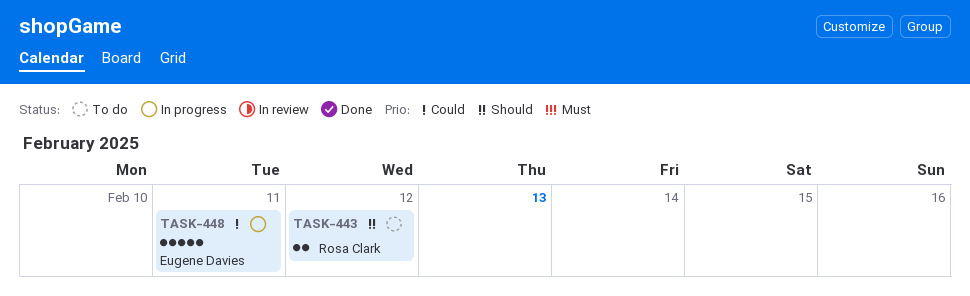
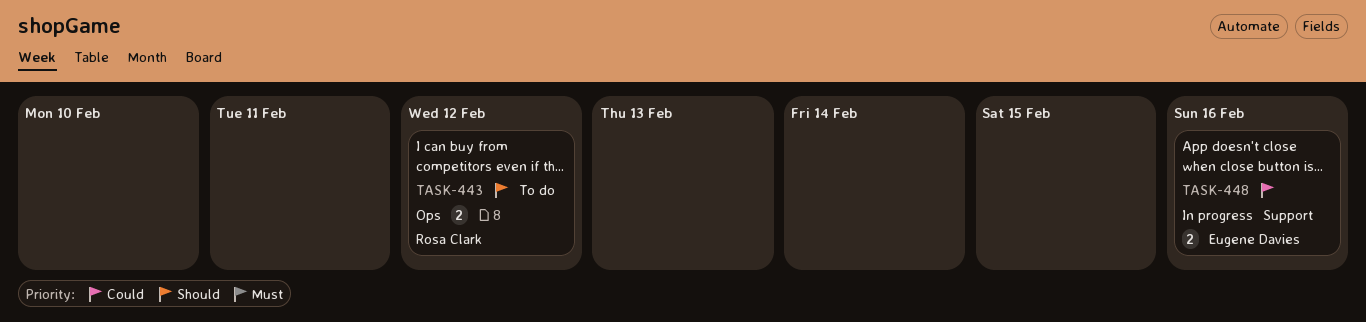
TASK-448, estimate: 5 -> 2
TASK-448, due: Feb 11 -> Feb 16

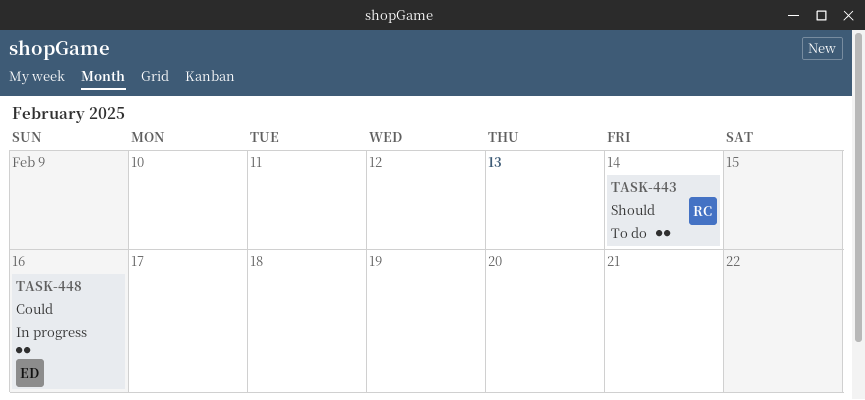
TASK-443, due: Feb 12 -> Feb 14

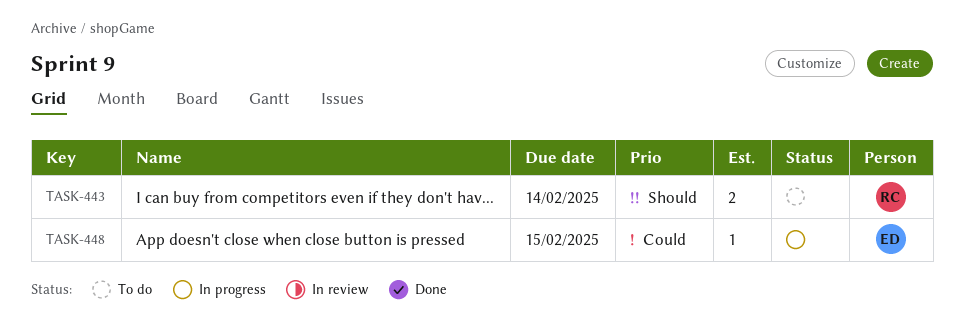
TASK-448, estimate: 2 -> 1
TASK-448, due: Feb 16 -> Feb 15

